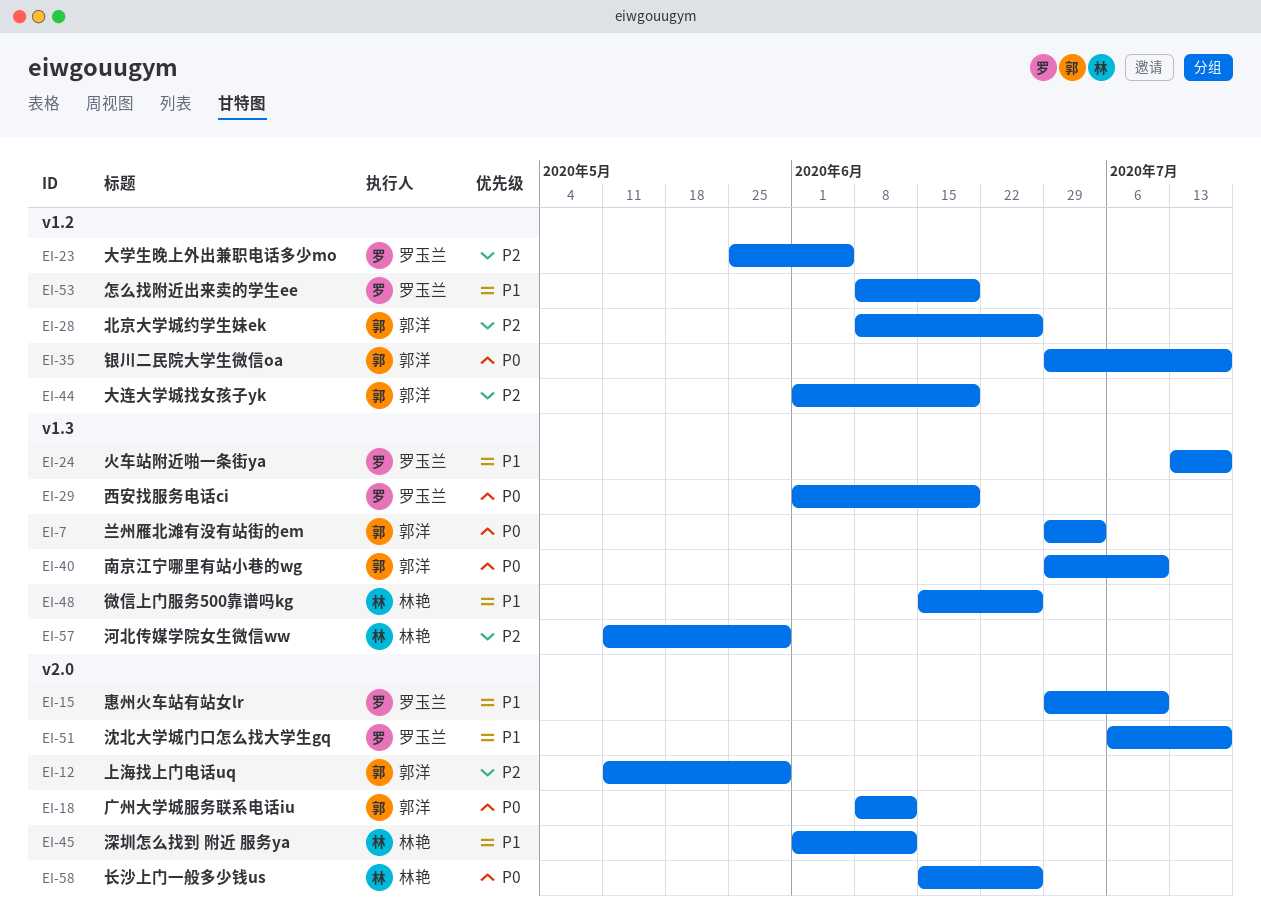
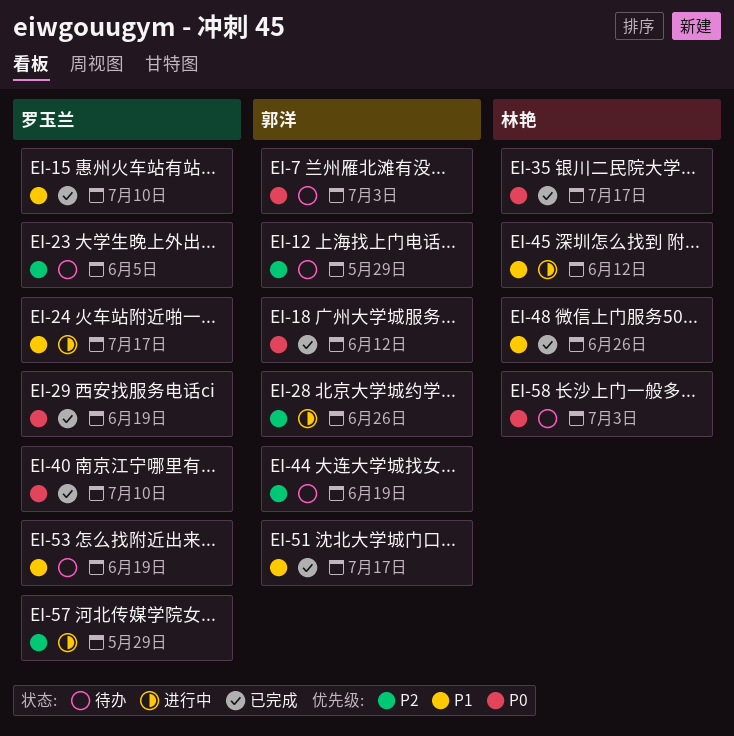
EI-35, owner: 郭洋 -> 林艳
EI-40, owner: 郭洋 -> 罗玉兰
EI-51, owner: 罗玉兰 -> 郭洋
EI-57, owner: 林艳 -> 罗玉兰
EI-58, due: Jun 26 -> Jul 3

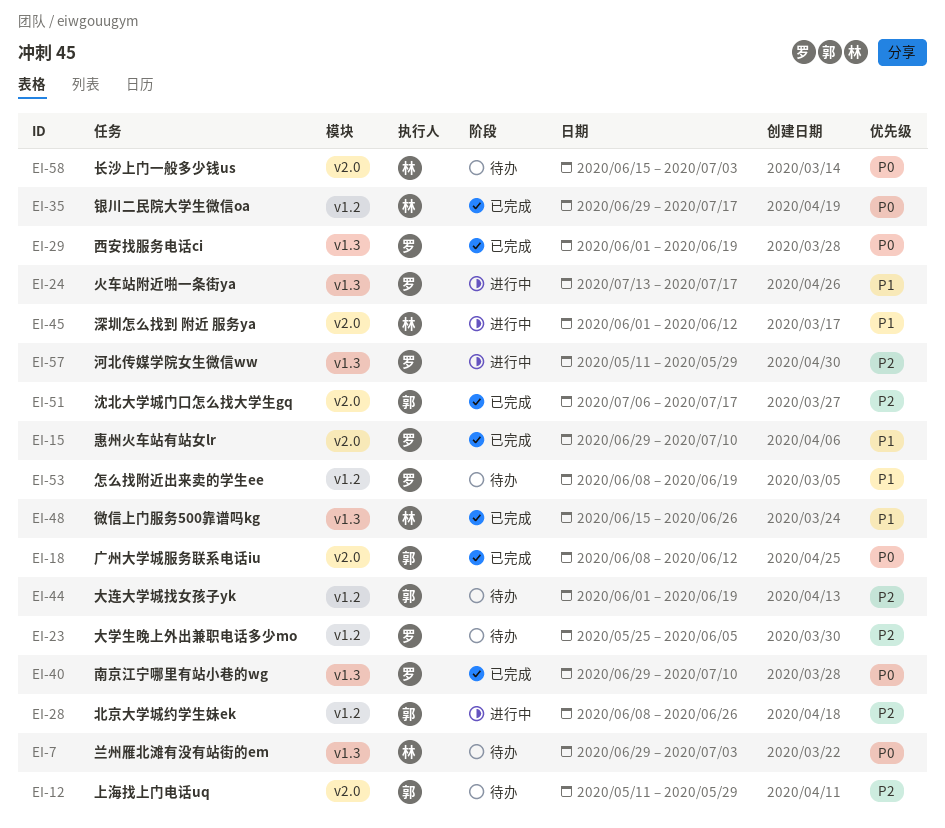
EI-7, owner: 郭洋 -> 林艳
EI-51, priority: P1 -> P2

